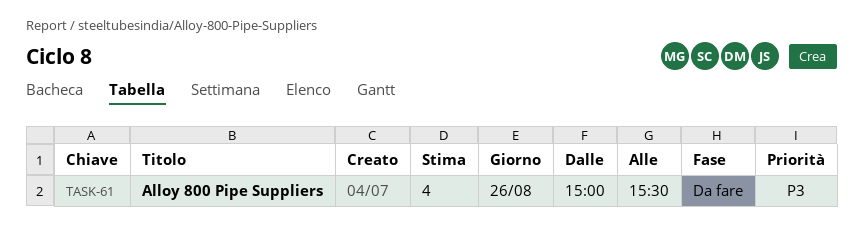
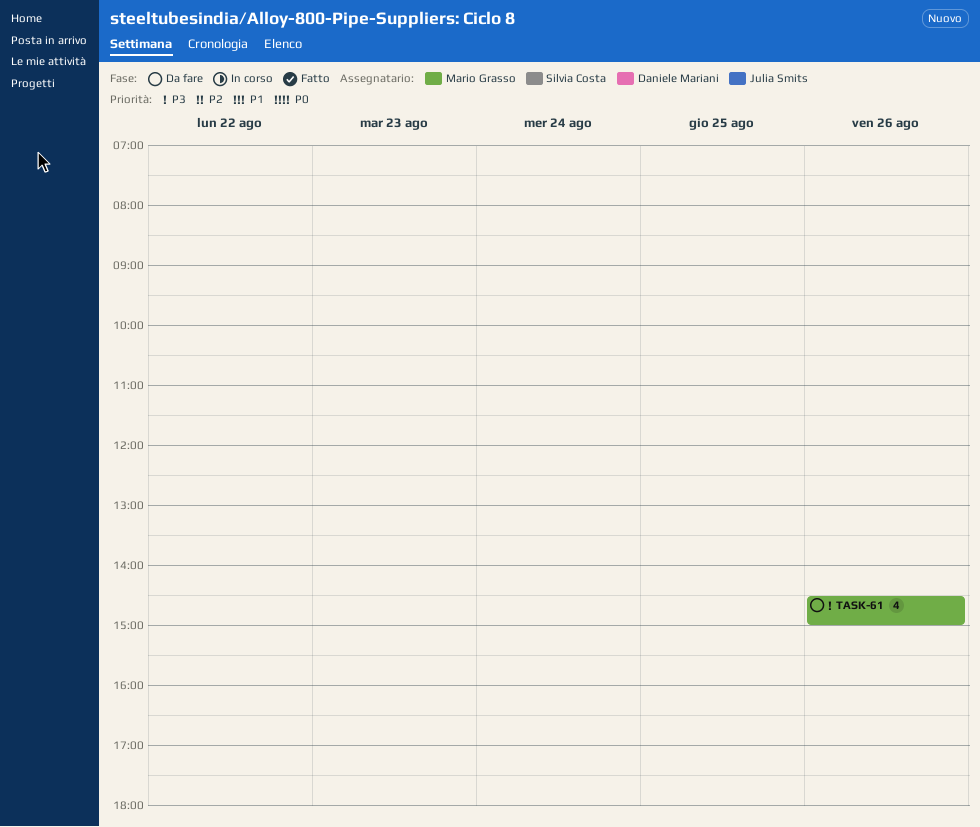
TASK-61, begins: 15:00 -> 14:30
TASK-61, ends: 15:30 -> 15:00

